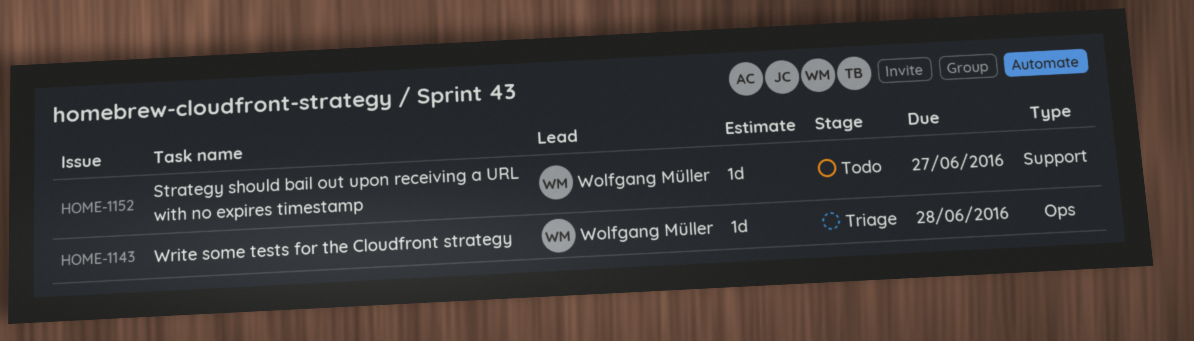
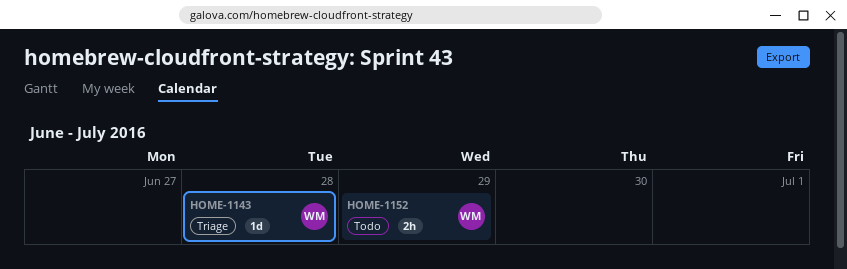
HOME-1152, estimate: 1d -> 2h
HOME-1152, due: Jun 27 -> Jun 29

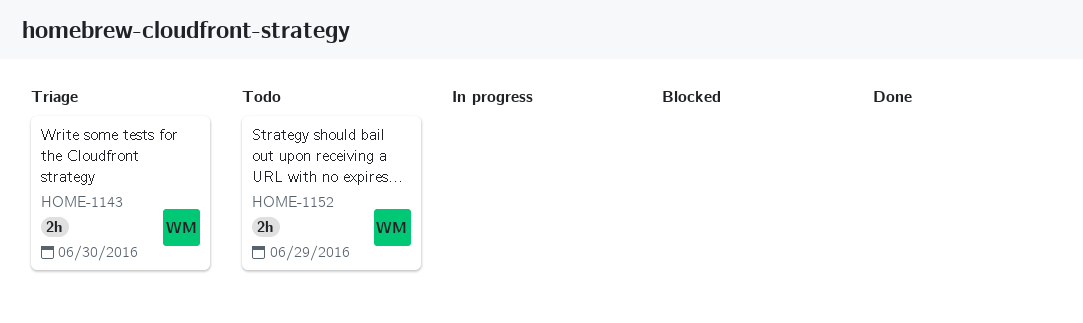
HOME-1143, estimate: 1d -> 2h
HOME-1143, due: Jun 28 -> Jun 30

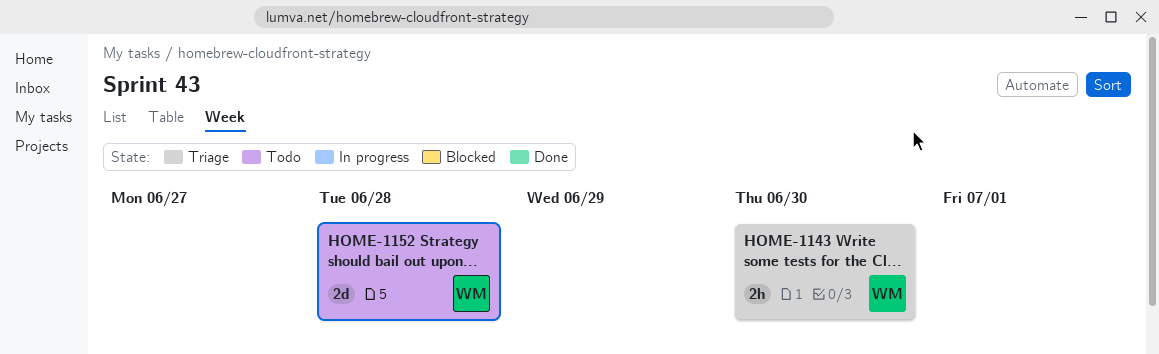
HOME-1152, estimate: 2h -> 2d
HOME-1152, due: Jun 29 -> Jun 28

